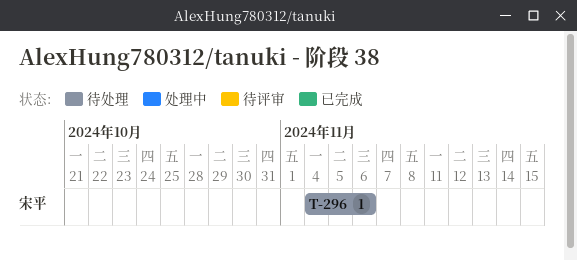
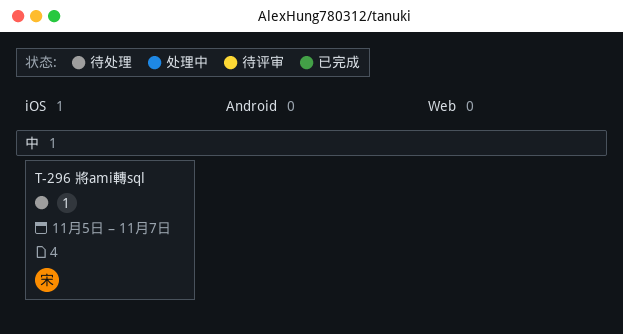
T-296, start: Nov 4 -> Nov 5
T-296, due: Nov 6 -> Nov 7

